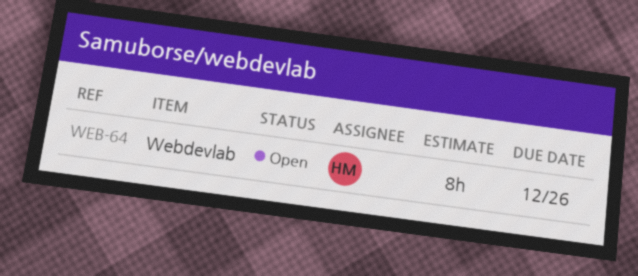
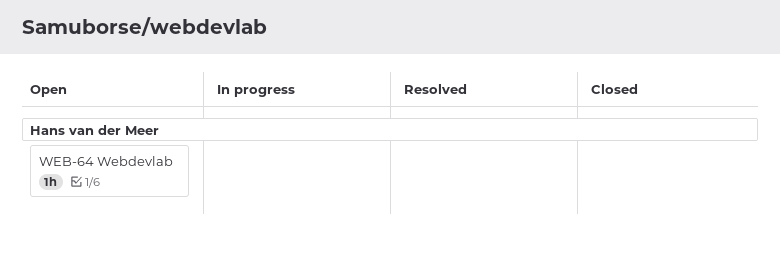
WEB-64, estimate: 8h -> 1h

